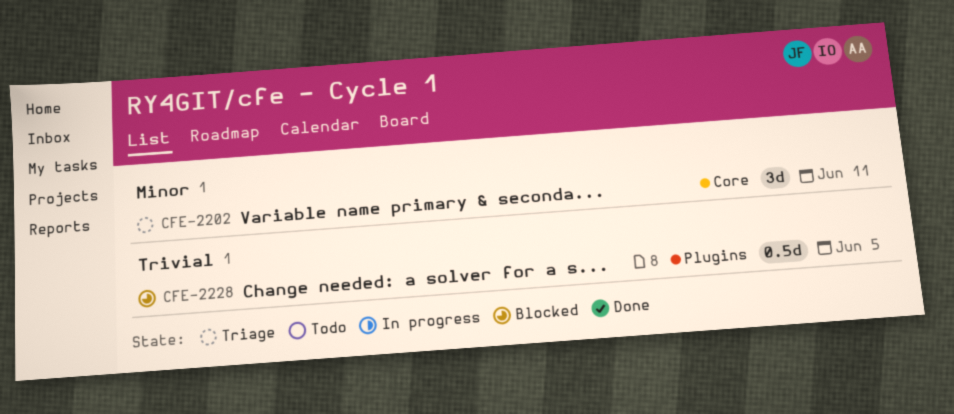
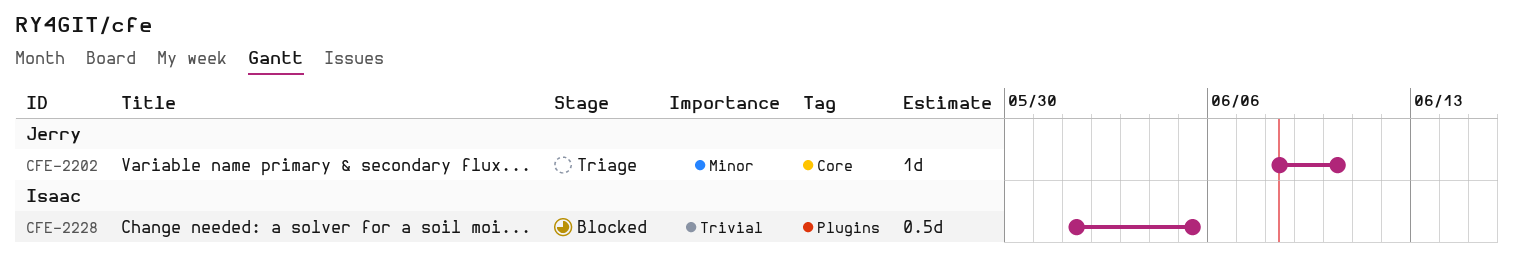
CFE-2202, estimate: 3d -> 1d
CFE-2202, due: Jun 11 -> Jun 10

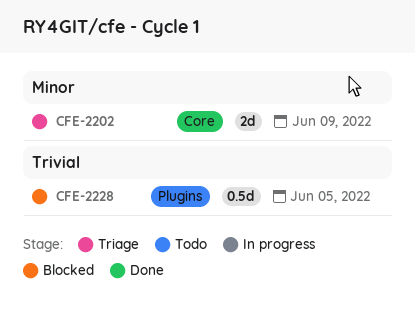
CFE-2202, estimate: 1d -> 2d
CFE-2202, due: Jun 10 -> Jun 9

